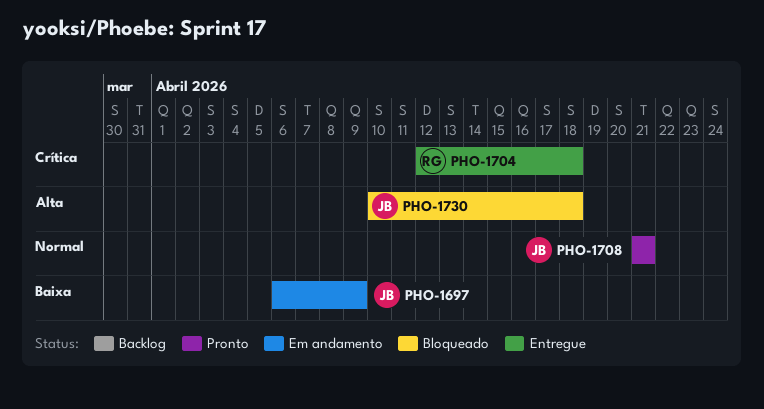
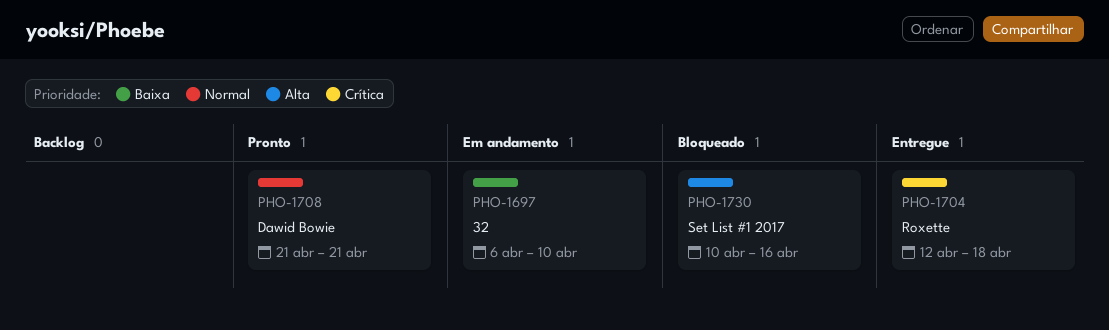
PHO-1697, due: Apr 9 -> Apr 10
PHO-1730, due: Apr 18 -> Apr 16

